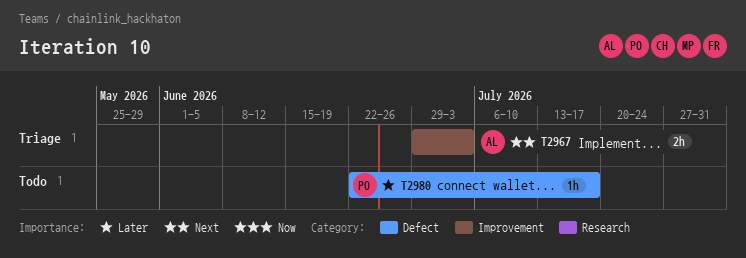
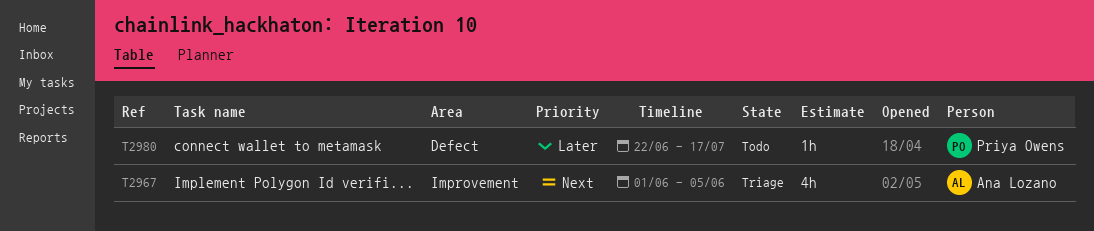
T2967, estimate: 2h -> 4h
T2967, start: Jun 29 -> Jun 1
T2967, due: Jul 3 -> Jun 5

